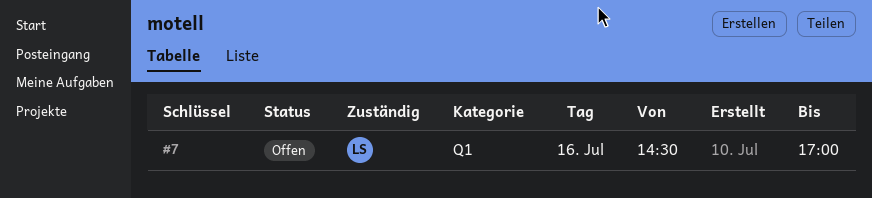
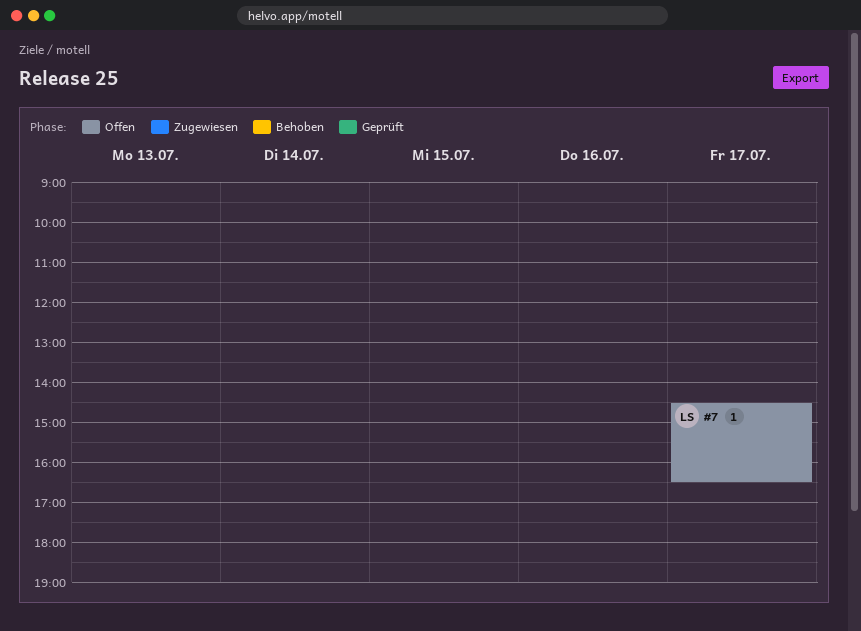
#7, day: Jul 16 -> Jul 17
#7, ends: 17:00 -> 16:30

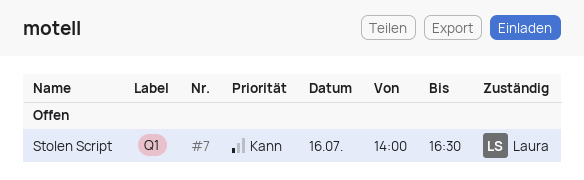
#7, day: Jul 17 -> Jul 16
#7, begins: 14:30 -> 14:00

